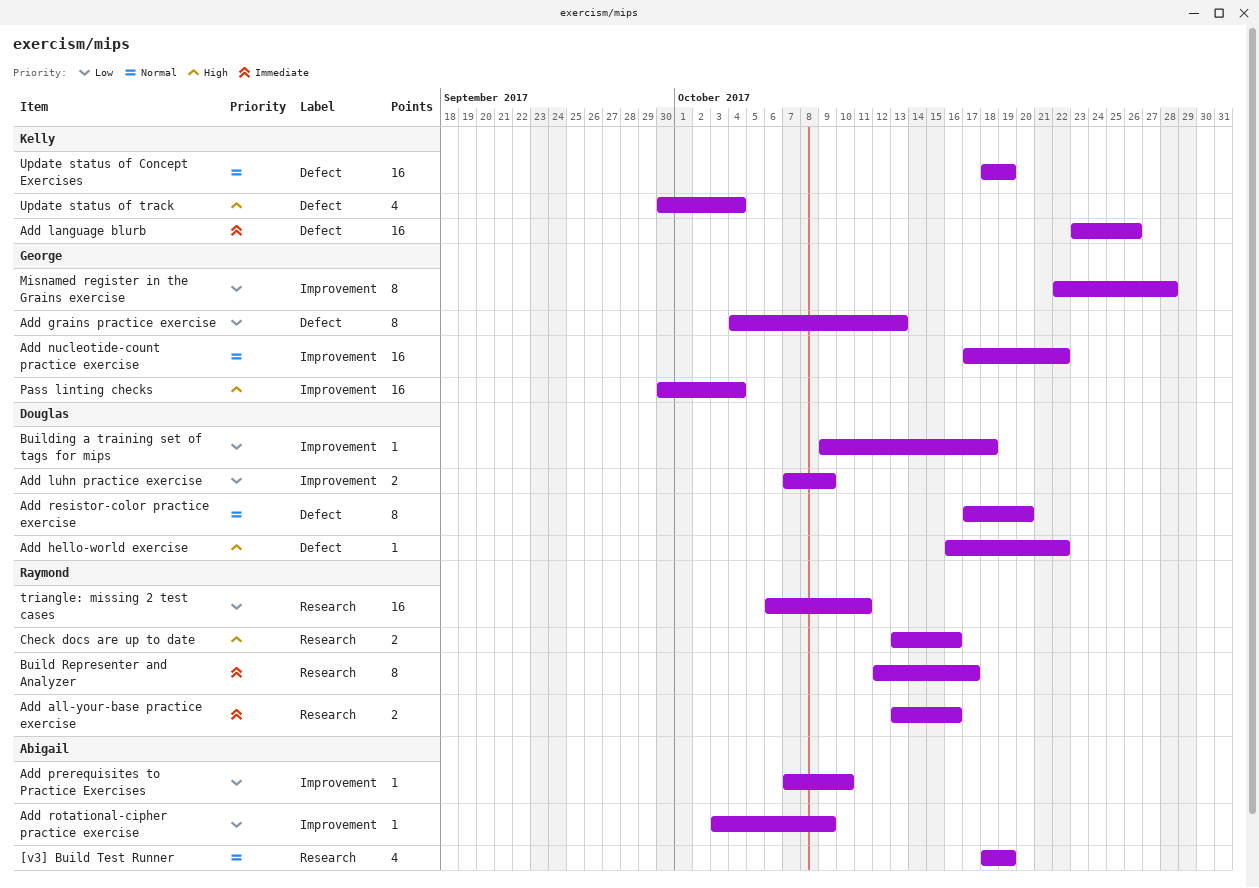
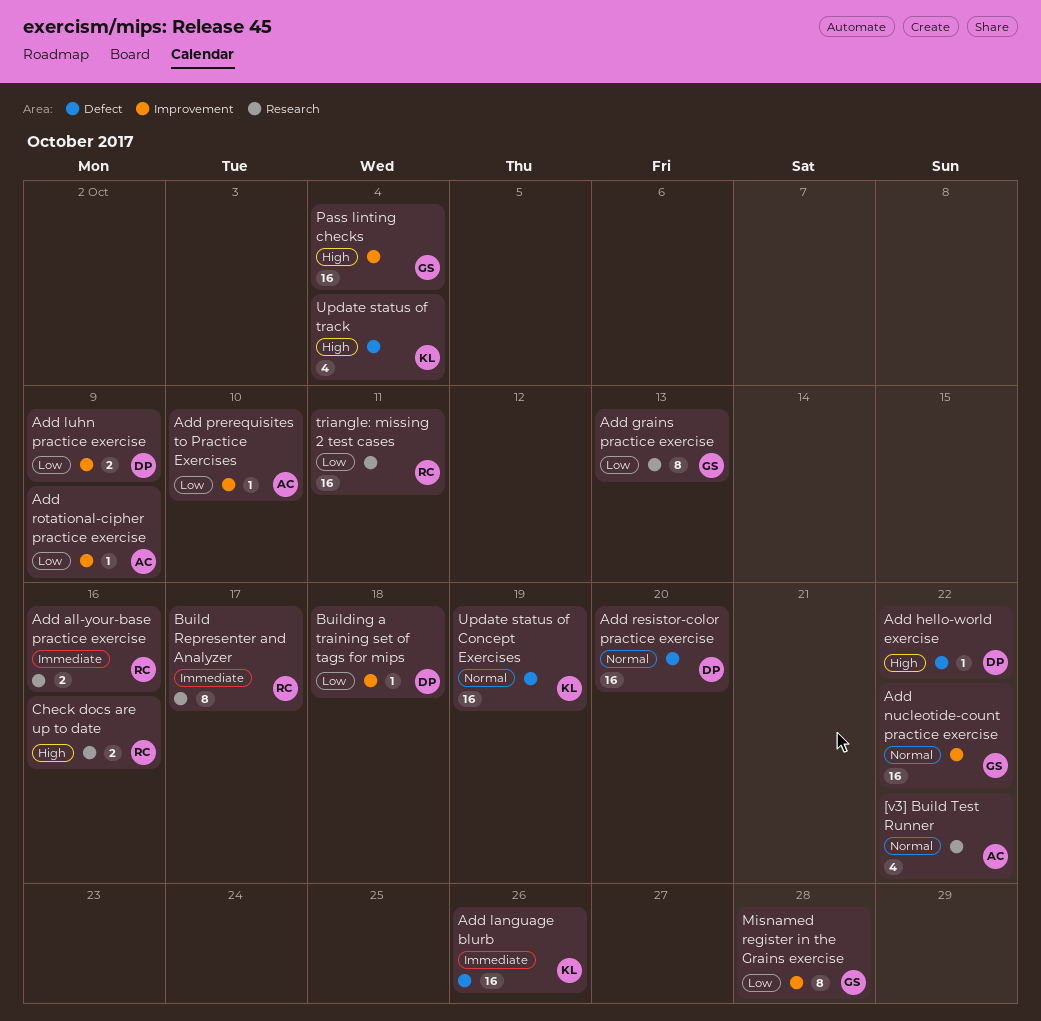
[v3] Build Test Runner, due: Oct 19 -> Oct 22
Add grains practice exercise, label: Defect -> Research
Add resistor-color practice exercise, estimate: 8 -> 16

